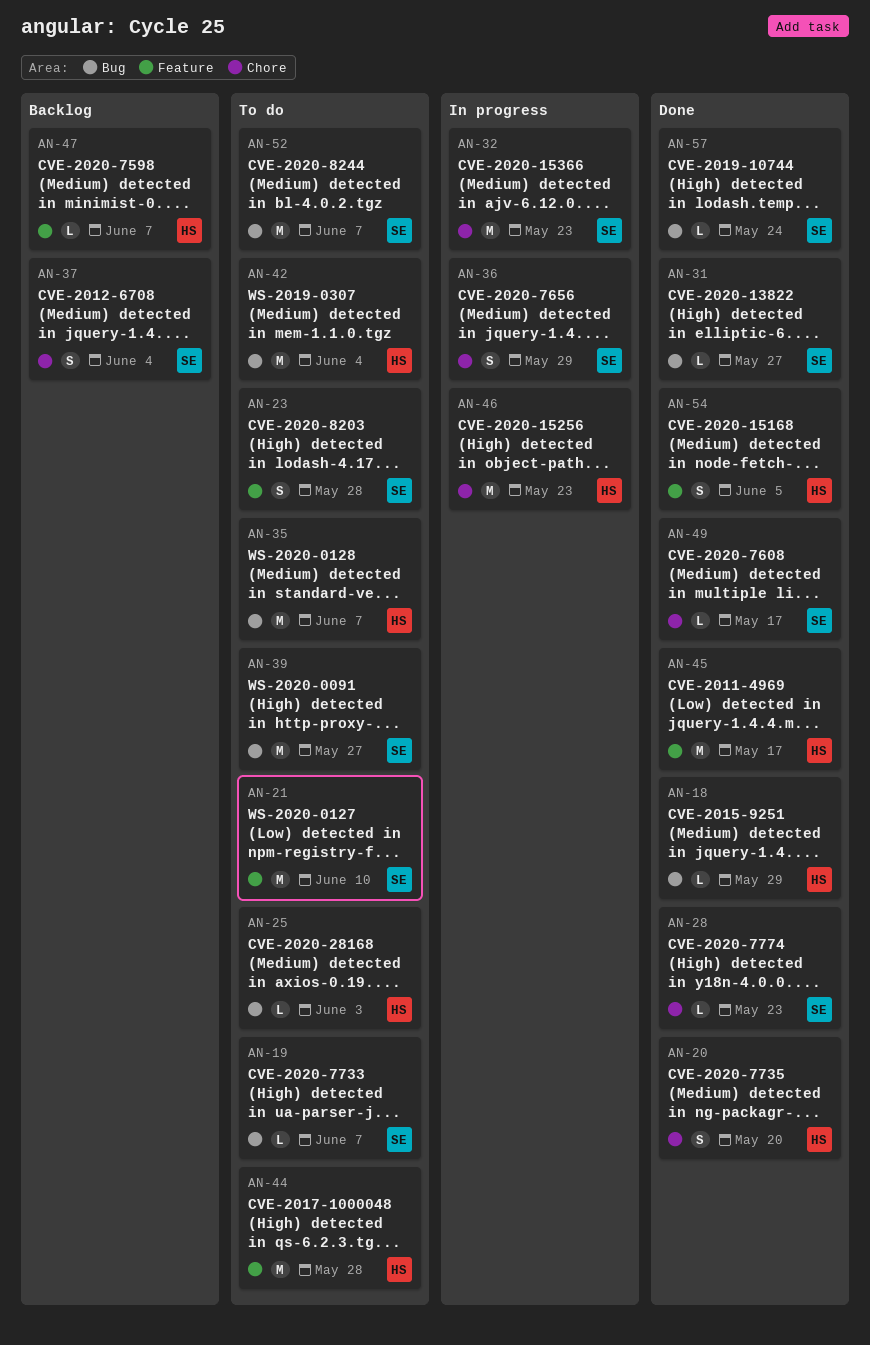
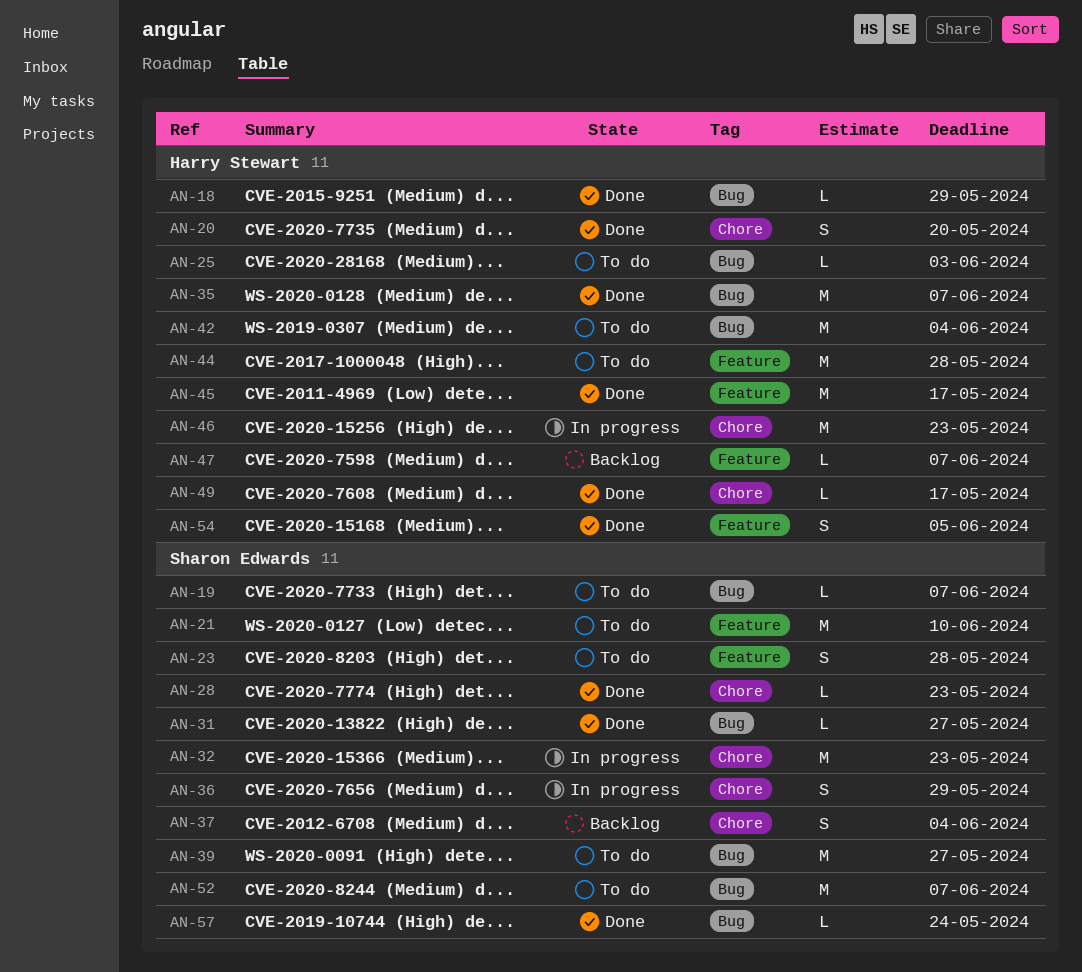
AN-35, status: To do -> Done
AN-49, owner: Sharon Edwards -> Harry Stewart

